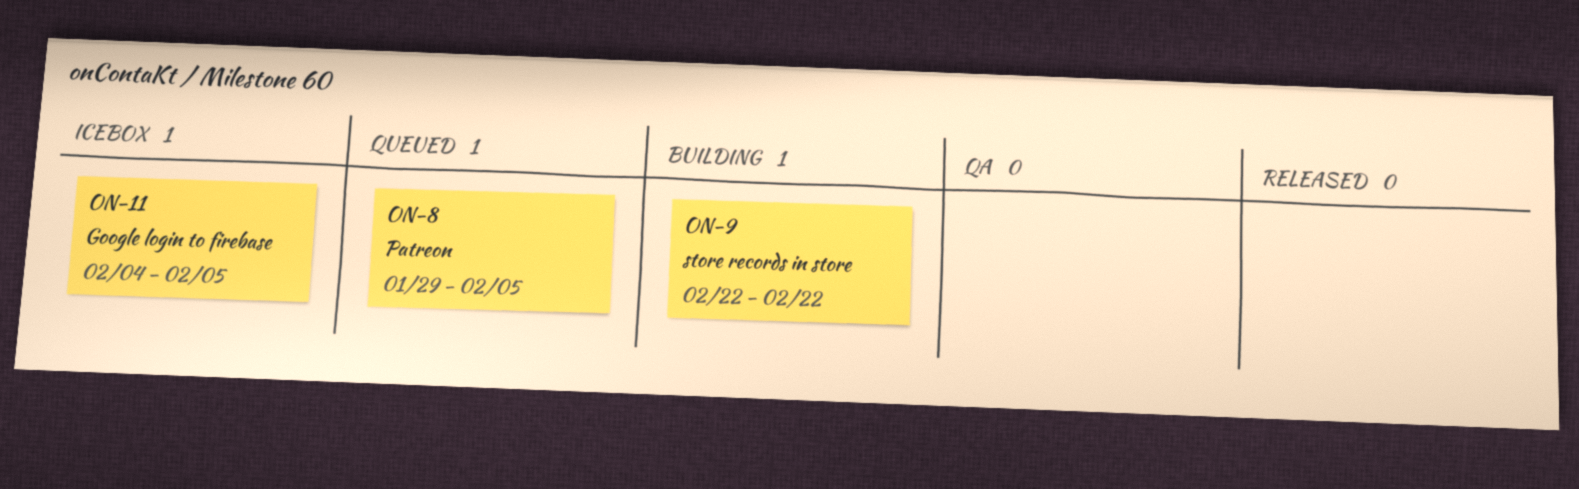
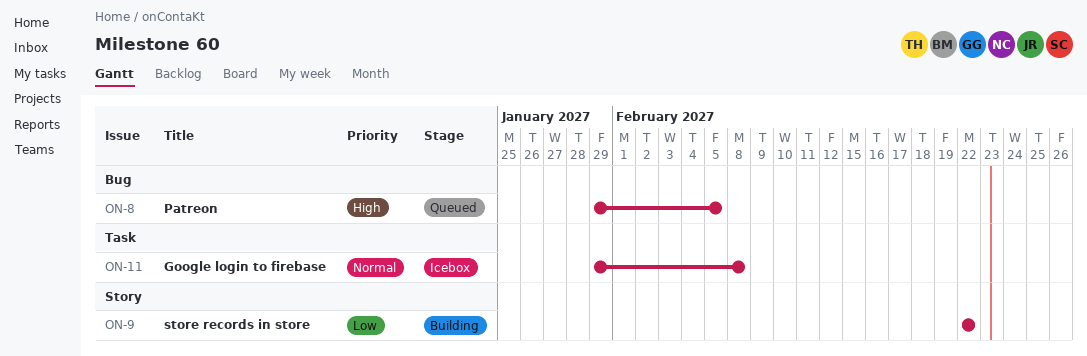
ON-11, start: Feb 4 -> Jan 29
ON-11, due: Feb 5 -> Feb 8

